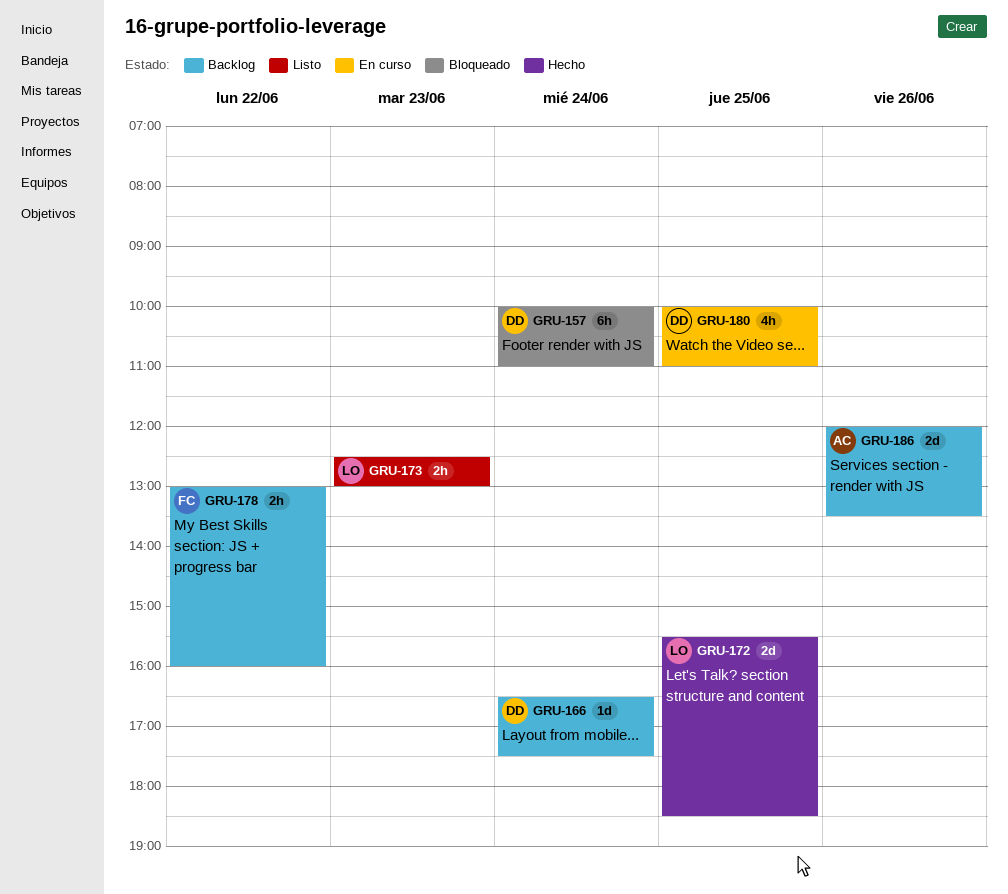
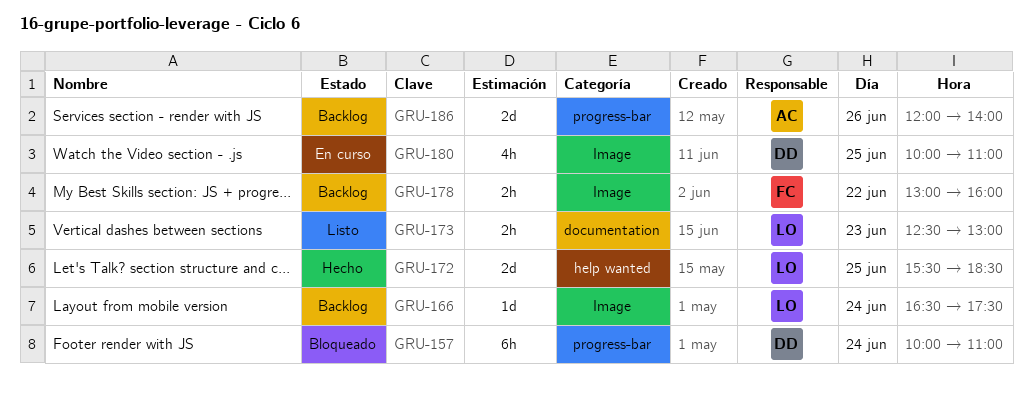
GRU-166, owner: DD -> LO
GRU-186, ends: 13:30 -> 14:00

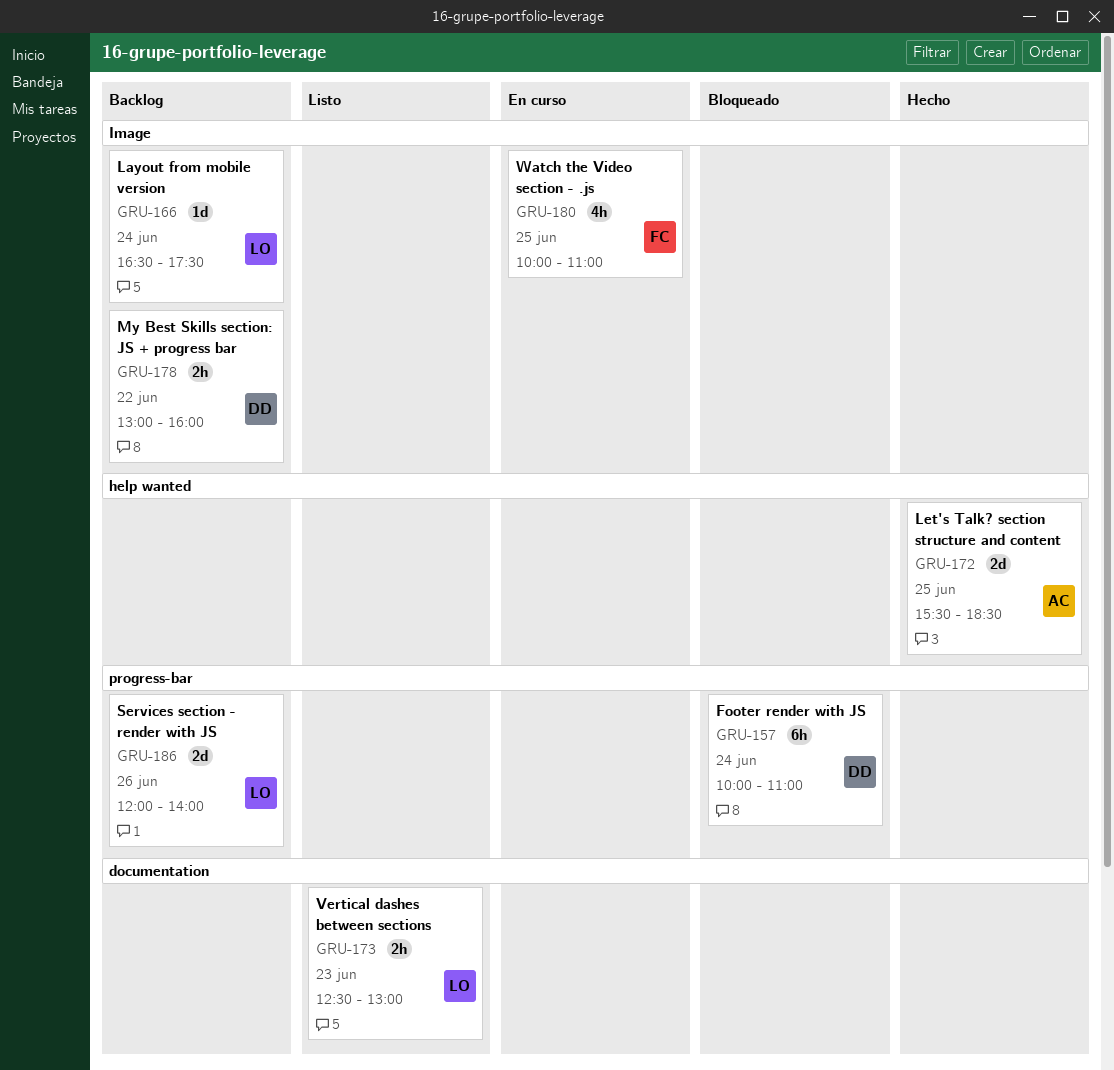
GRU-172, owner: LO -> AC
GRU-178, owner: FC -> DD
GRU-180, owner: DD -> FC
GRU-186, owner: AC -> LO

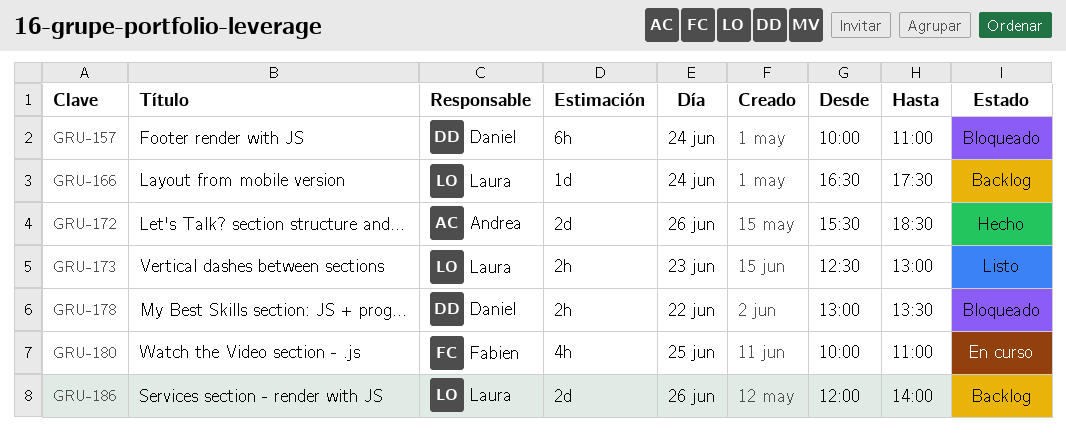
GRU-172, day: Jun 25 -> Jun 26
GRU-178, status: Backlog -> Bloqueado
GRU-178, ends: 16:00 -> 13:30

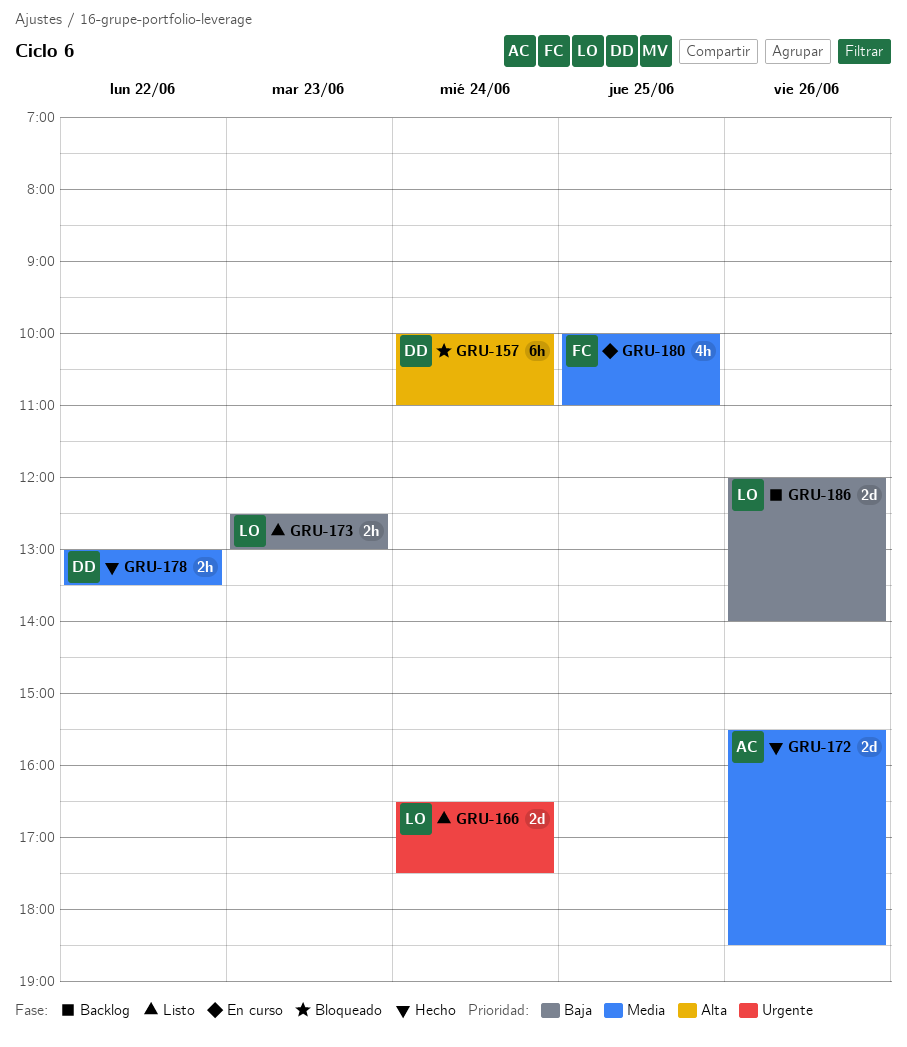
GRU-166, status: Backlog -> Listo
GRU-166, estimate: 1d -> 2d
GRU-178, status: Bloqueado -> Hecho

